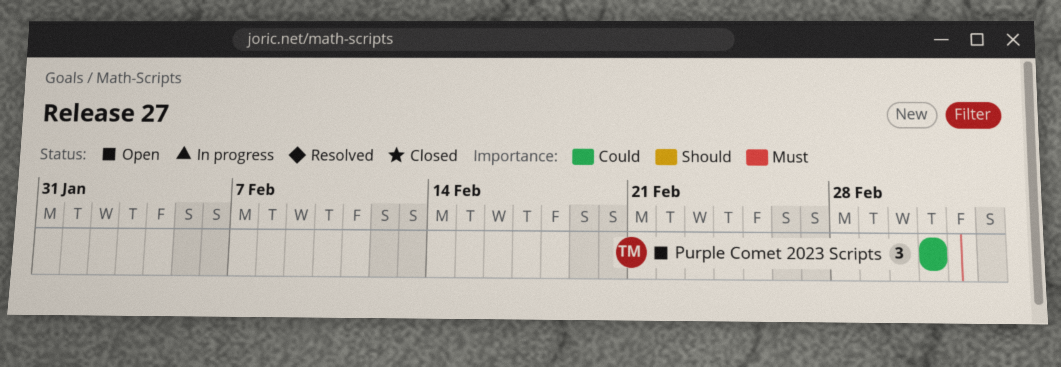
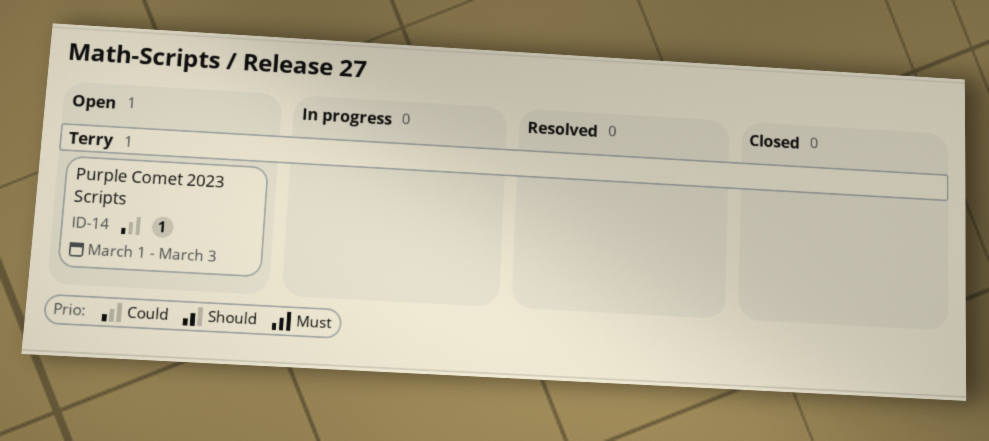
Purple Comet 2023 Scripts, estimate: 3 -> 1
Purple Comet 2023 Scripts, start: Mar 3 -> Mar 1

